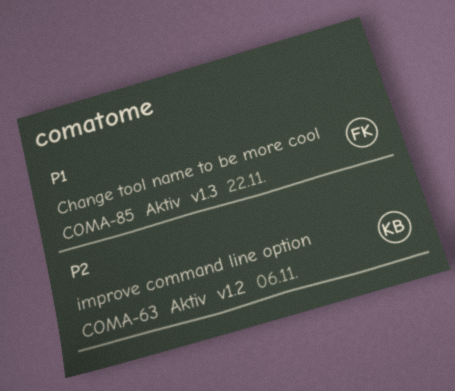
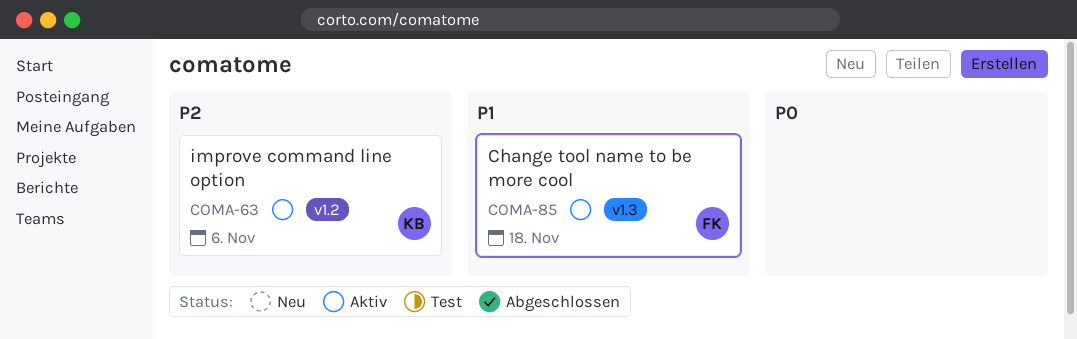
COMA-85, due: Nov 22 -> Nov 18

